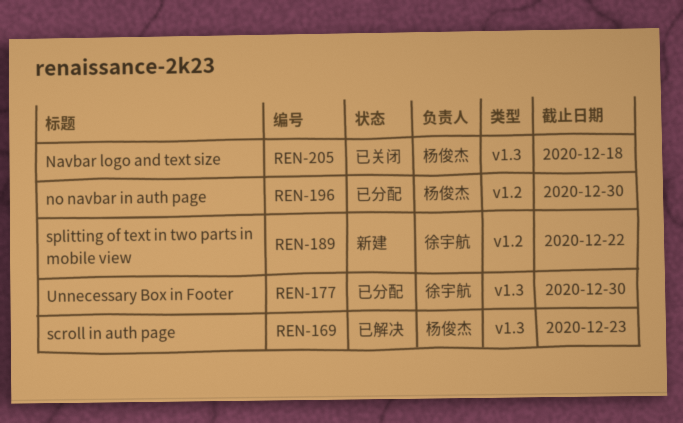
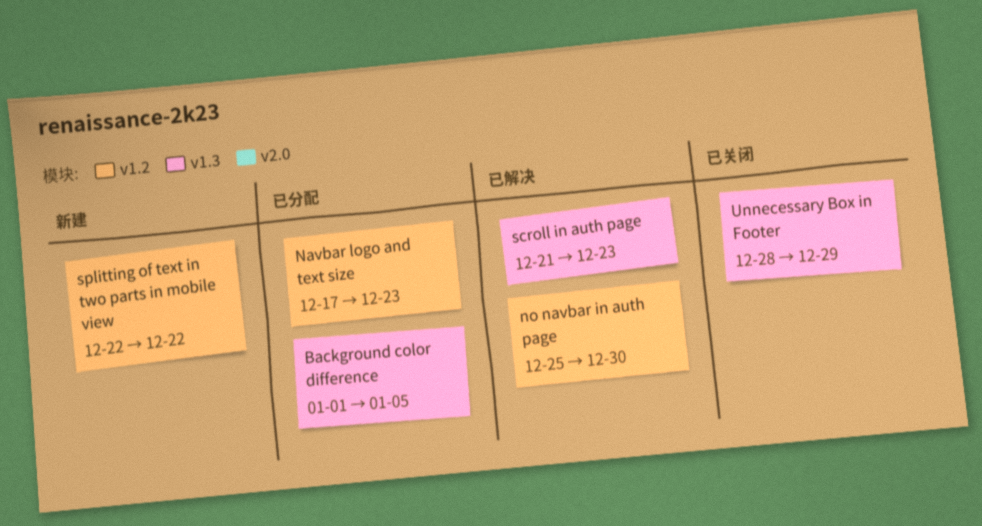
Background color difference: none -> present
Navbar logo and text size, status: 已关闭 -> 已分配
Navbar logo and text size, label: v1.3 -> v1.2
Navbar logo and text size, due: Dec 18 -> Dec 23
no navbar in auth page, status: 已分配 -> 已解决
Unnecessary Box in Footer, status: 已分配 -> 已关闭
Unnecessary Box in Footer, due: Dec 30 -> Dec 29

